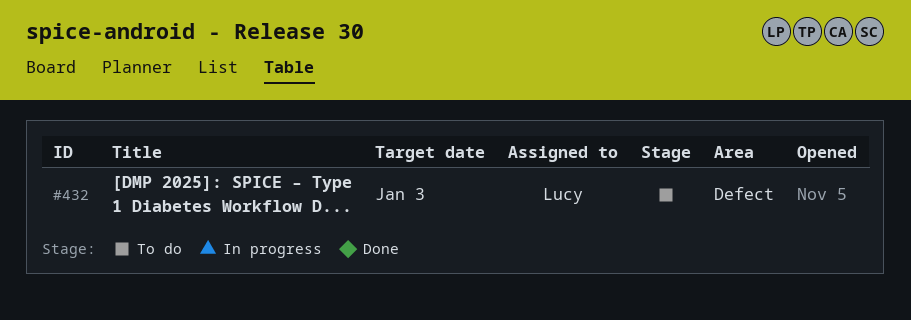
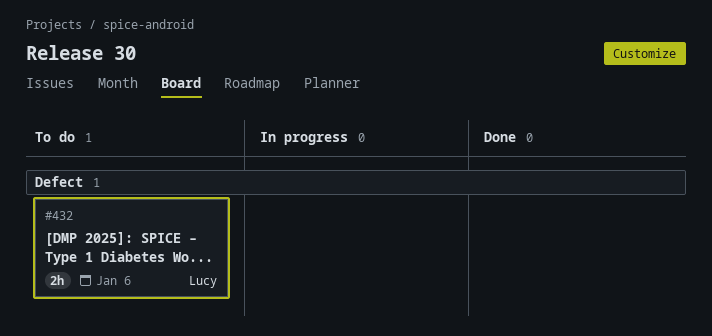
#432, due: Jan 3 -> Jan 6

